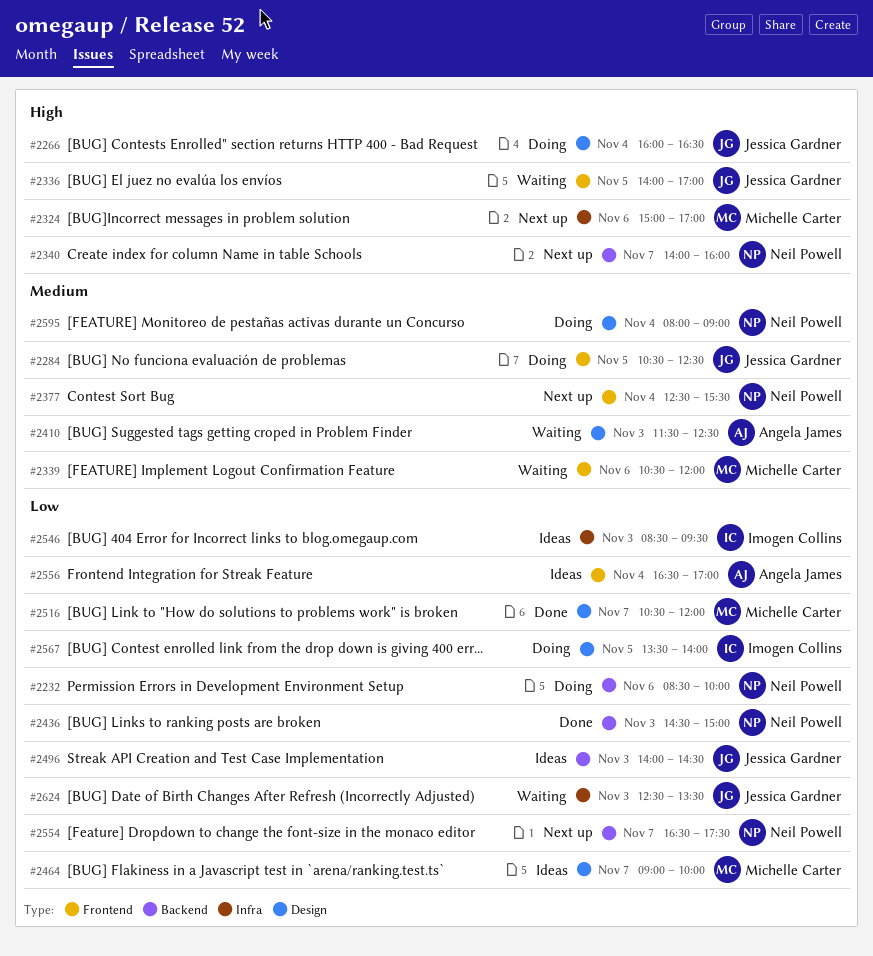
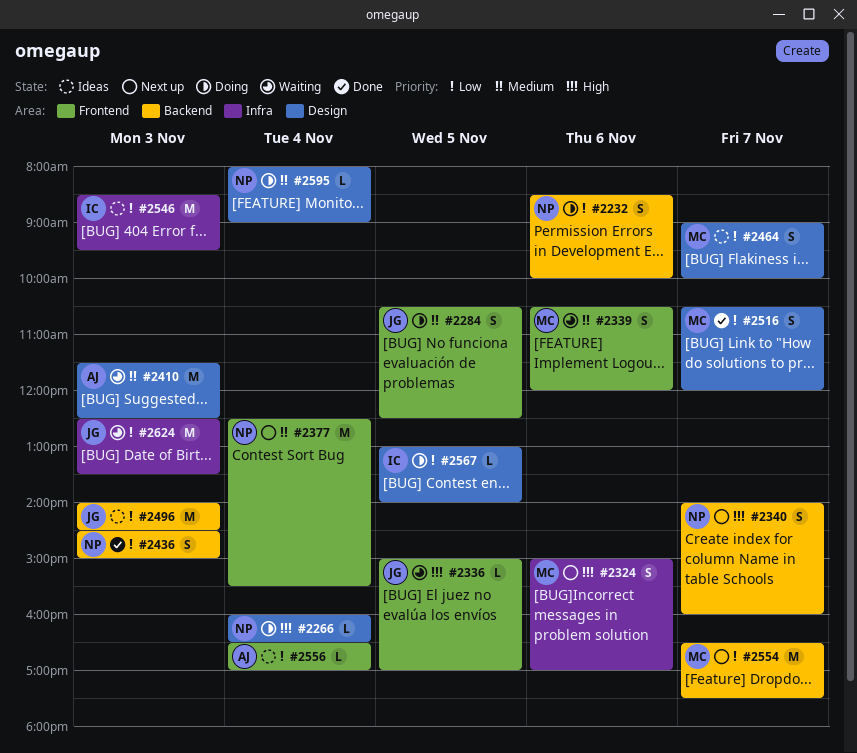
#2266, owner: Jessica Gardner -> Neil Powell
#2336, begins: 14:00 -> 15:00
#2554, owner: Neil Powell -> Michelle Carter
#2567, begins: 13:30 -> 13:00

